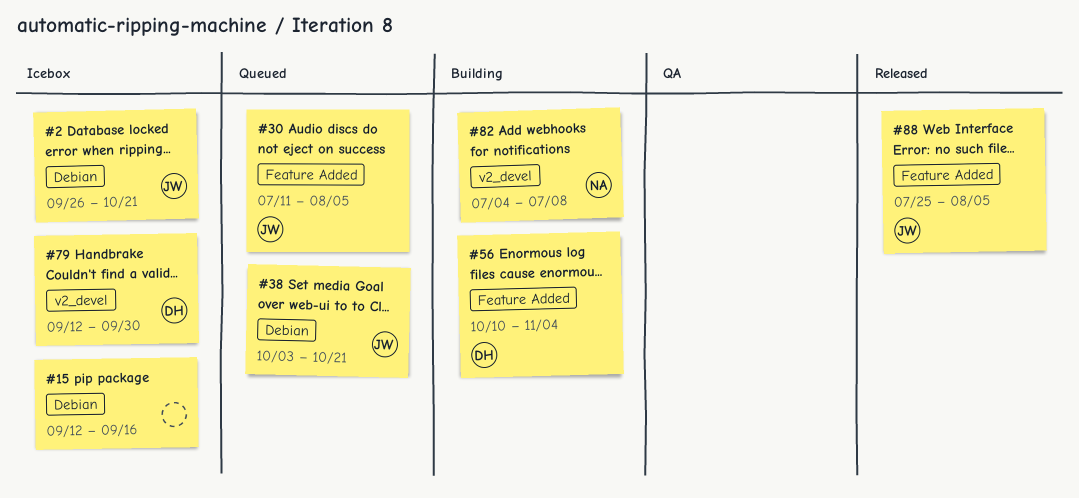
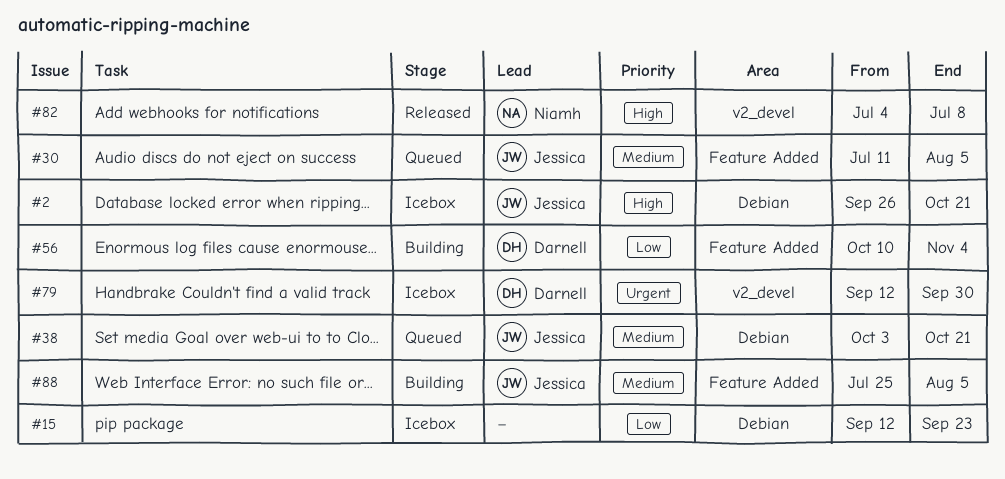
#15, due: Sep 16 -> Sep 23
#82, status: Building -> Released
#88, status: Released -> Building

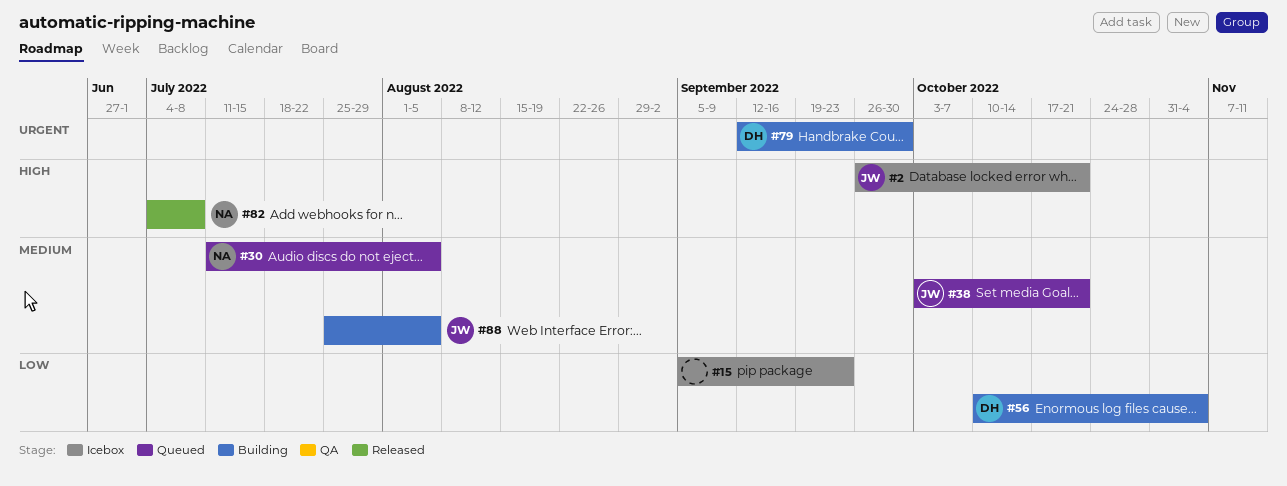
#15, start: Sep 12 -> Sep 5
#30, owner: Jessica -> Niamh
#79, status: Icebox -> Building

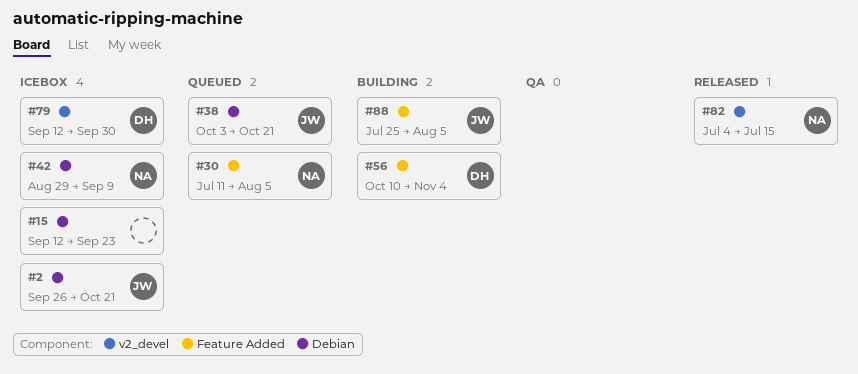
#15, start: Sep 5 -> Sep 12
#42: none -> present
#79, status: Building -> Icebox
#82, due: Jul 8 -> Jul 15

